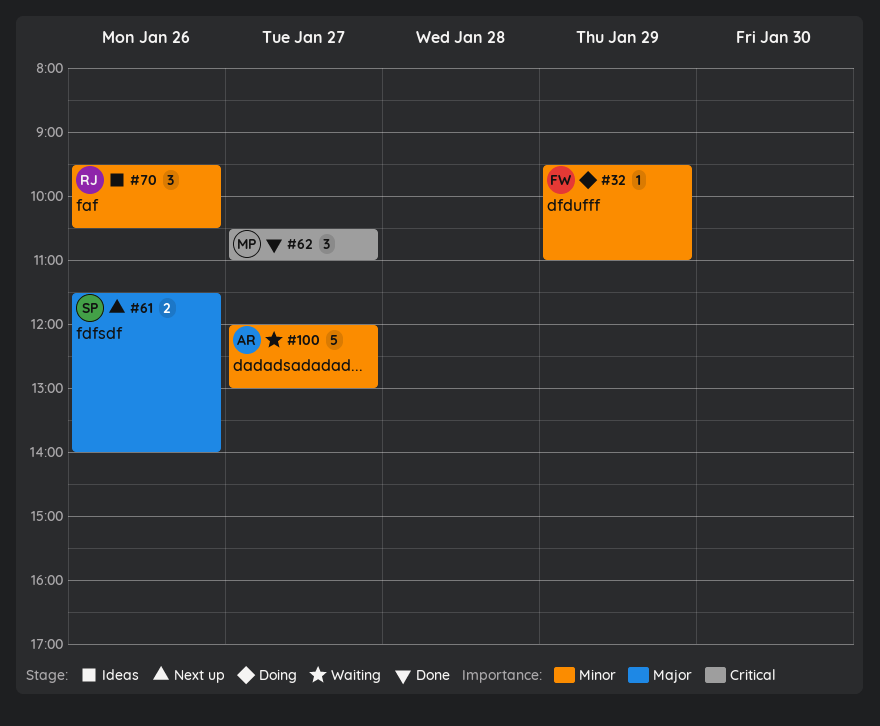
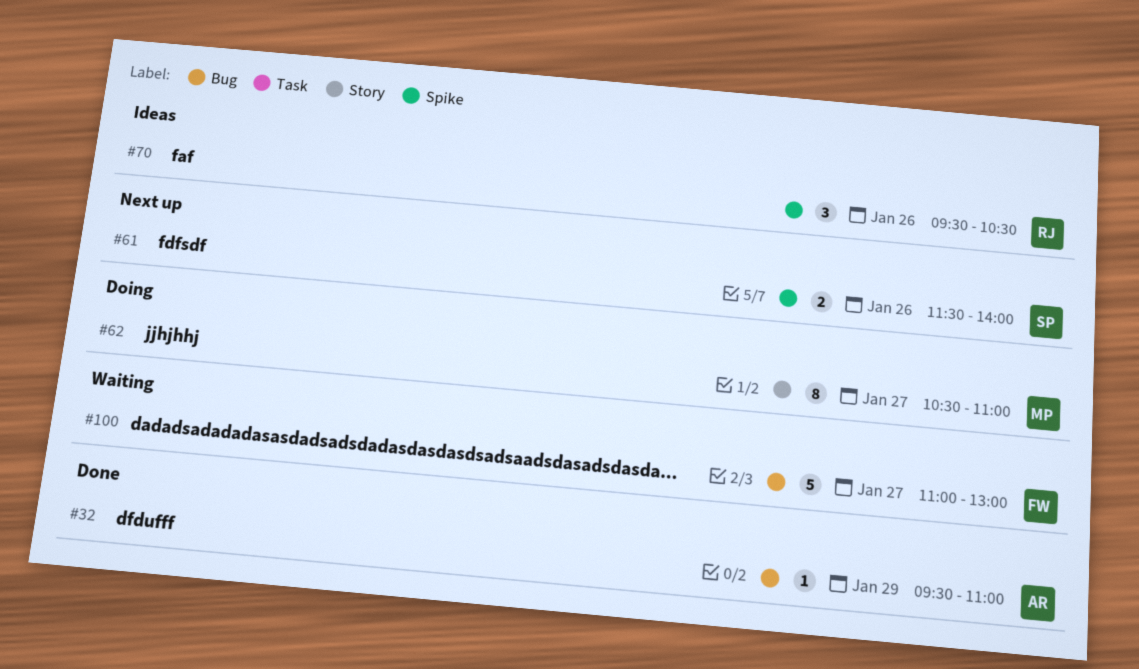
#32, status: Doing -> Done
#32, owner: FW -> AR
#62, status: Done -> Doing
#62, estimate: 3 -> 8
#100, owner: AR -> FW
#100, begins: 12:00 -> 11:00

